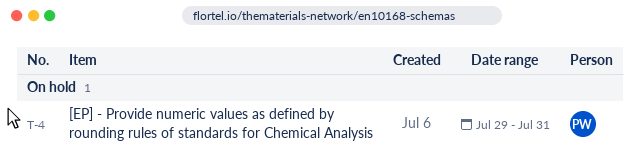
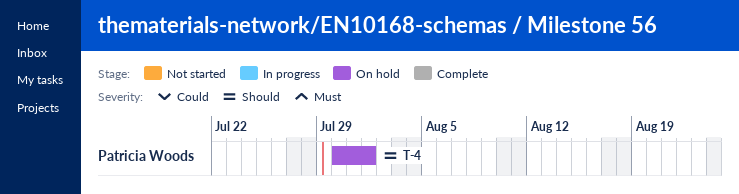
T-4, start: Jul 29 -> Jul 30
T-4, due: Jul 31 -> Aug 1

